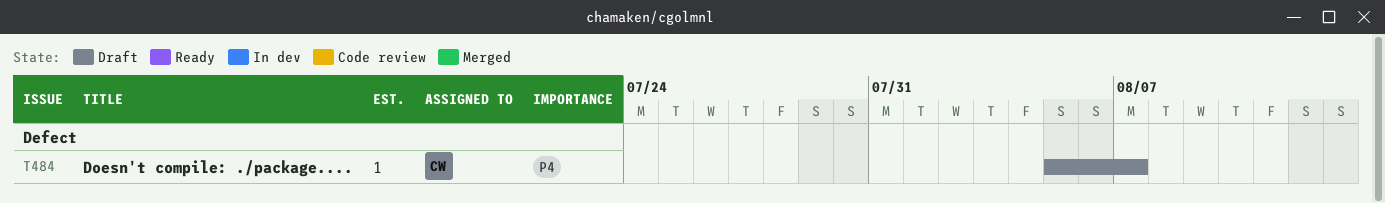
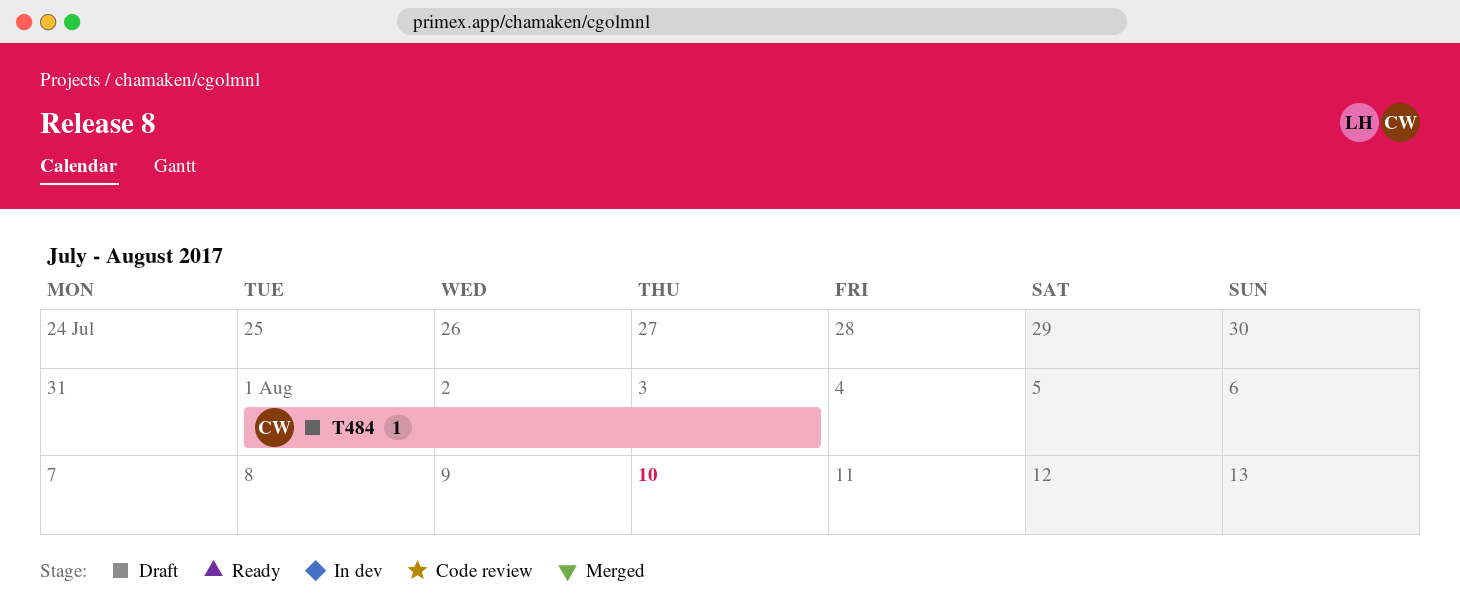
T484, start: Aug 5 -> Aug 1
T484, due: Aug 7 -> Aug 3

